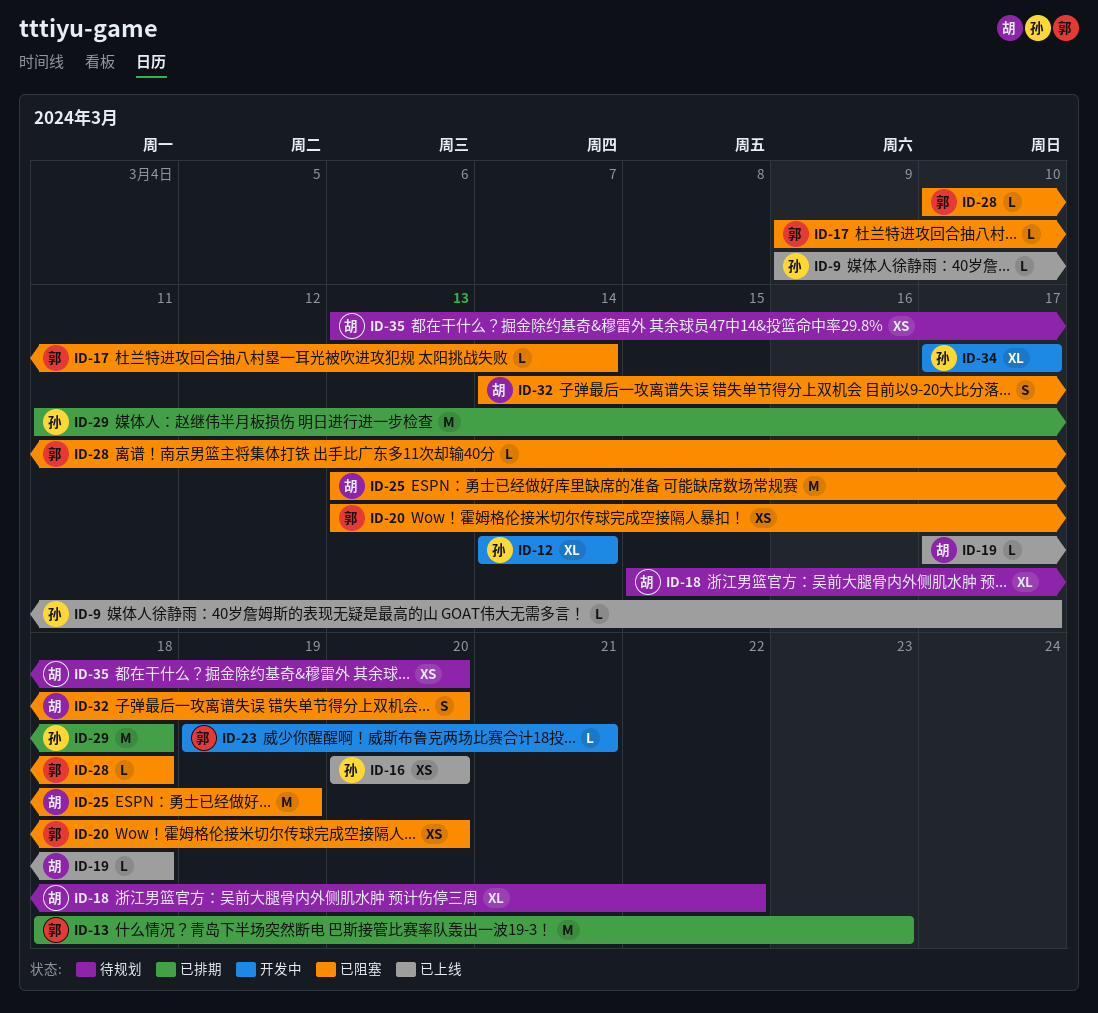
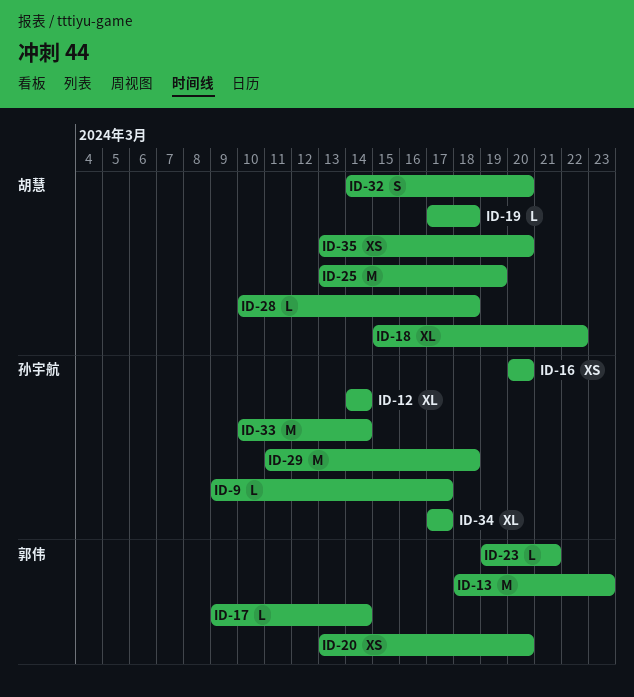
ID-28, owner: 郭伟 -> 胡慧
ID-33: none -> present

